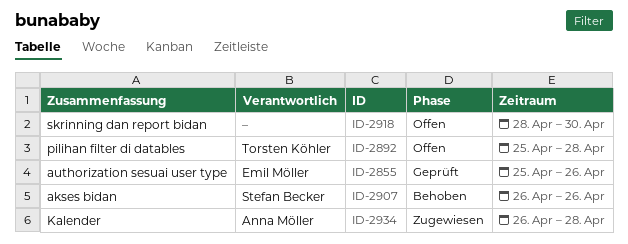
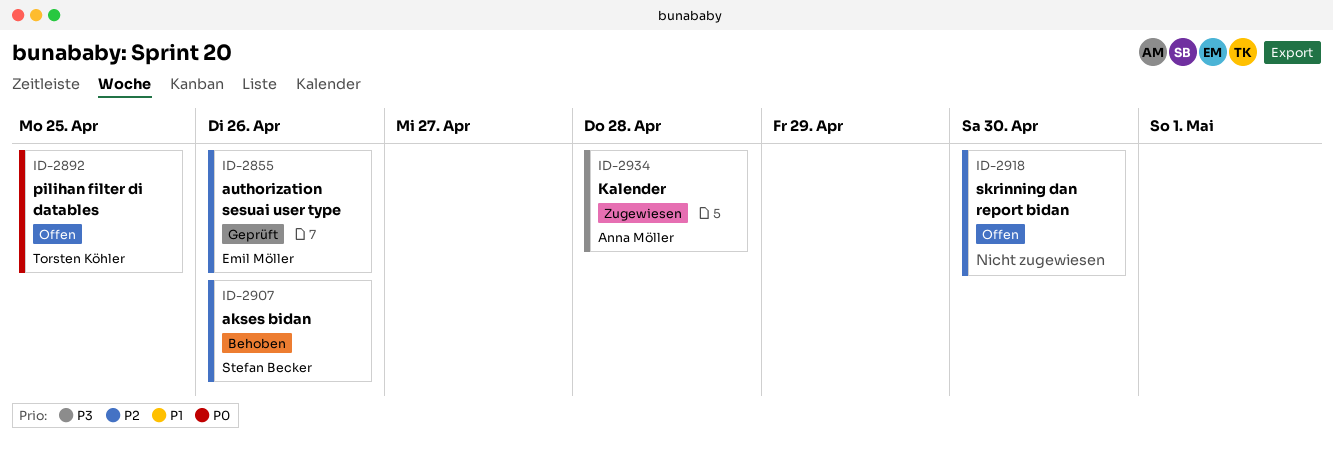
ID-2892, due: Apr 28 -> Apr 25

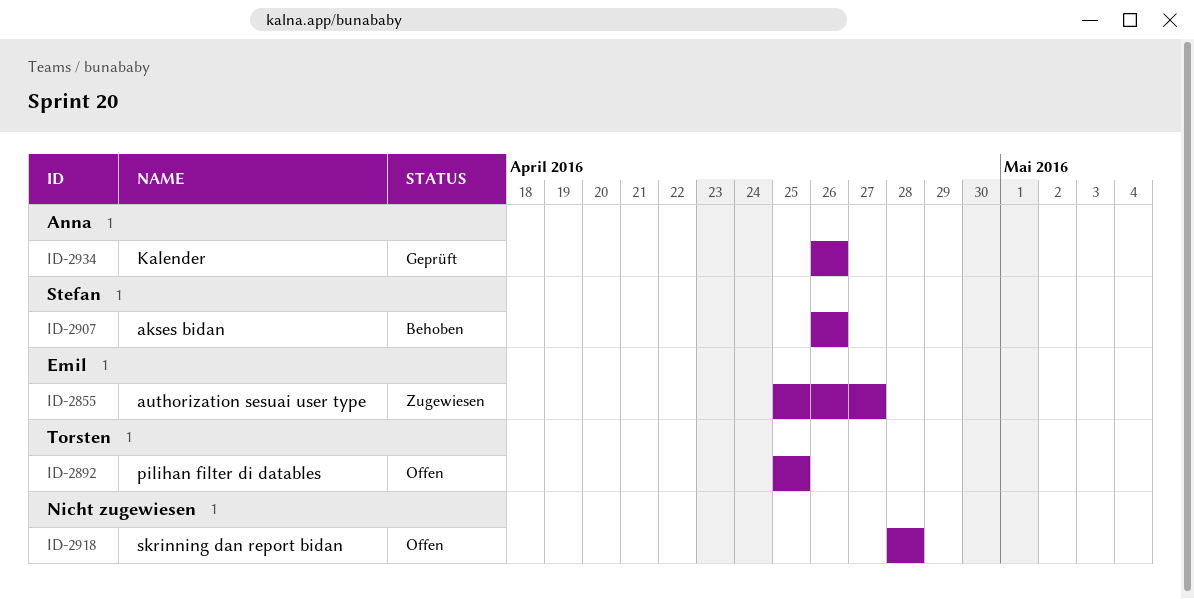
ID-2855, status: Geprüft -> Zugewiesen
ID-2855, due: Apr 26 -> Apr 27
ID-2918, due: Apr 30 -> Apr 28
ID-2934, status: Zugewiesen -> Geprüft
ID-2934, due: Apr 28 -> Apr 26

